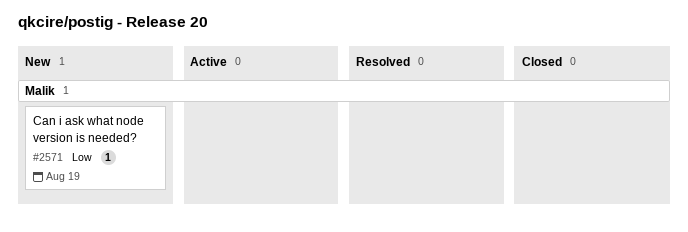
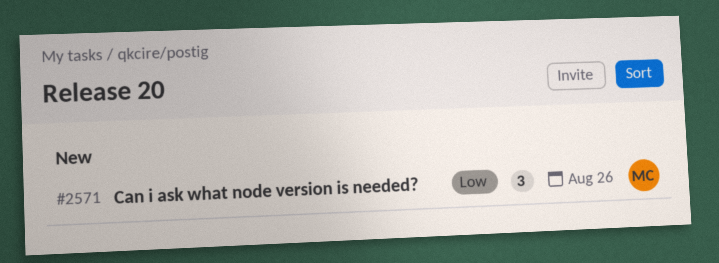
#2571, estimate: 1 -> 3
#2571, due: Aug 19 -> Aug 26

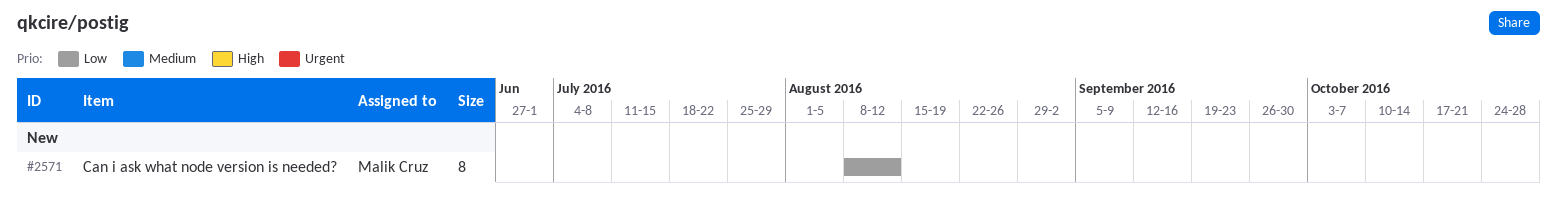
#2571, estimate: 3 -> 8
#2571, due: Aug 26 -> Aug 12

